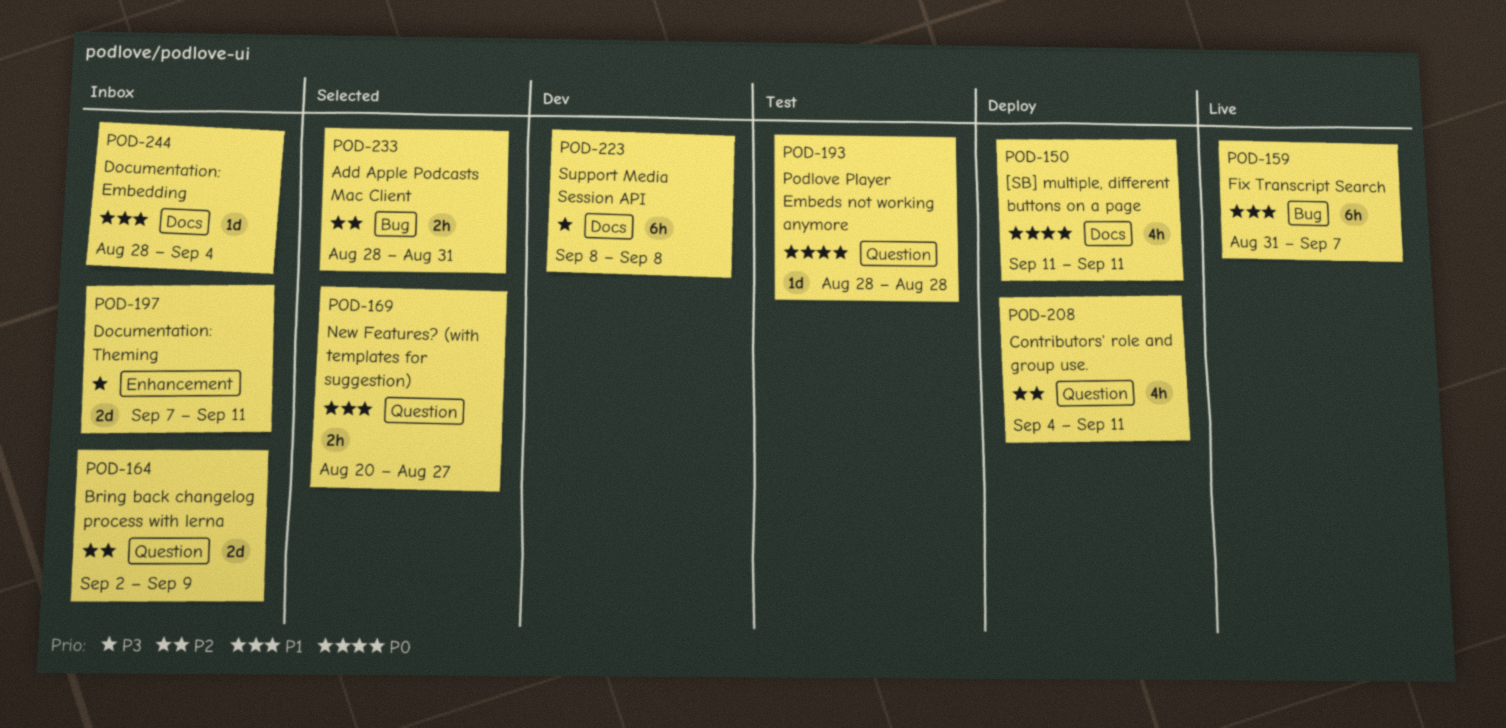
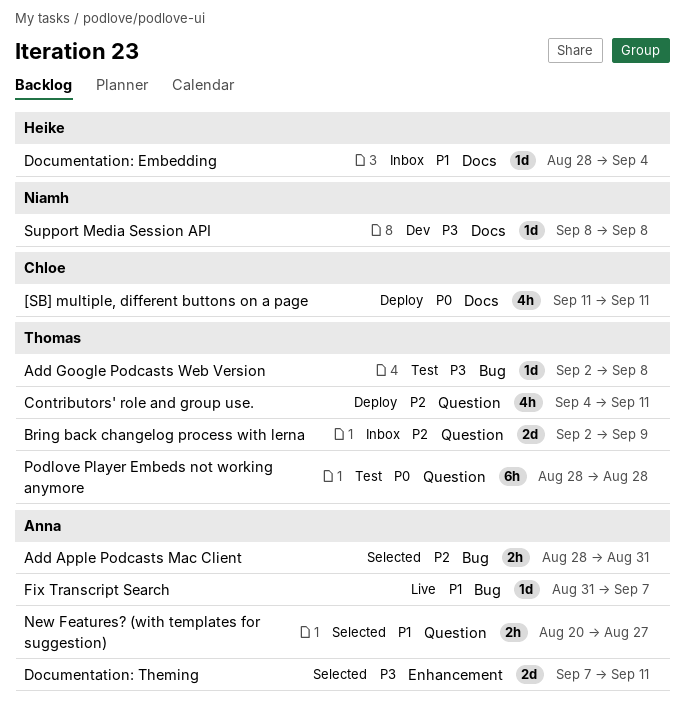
Add Google Podcasts Web Version: none -> present
Documentation: Theming, status: Inbox -> Selected
Fix Transcript Search, estimate: 6h -> 1d
Podlove Player Embeds not working anymore, estimate: 1d -> 6h
Support Media Session API, estimate: 6h -> 1d

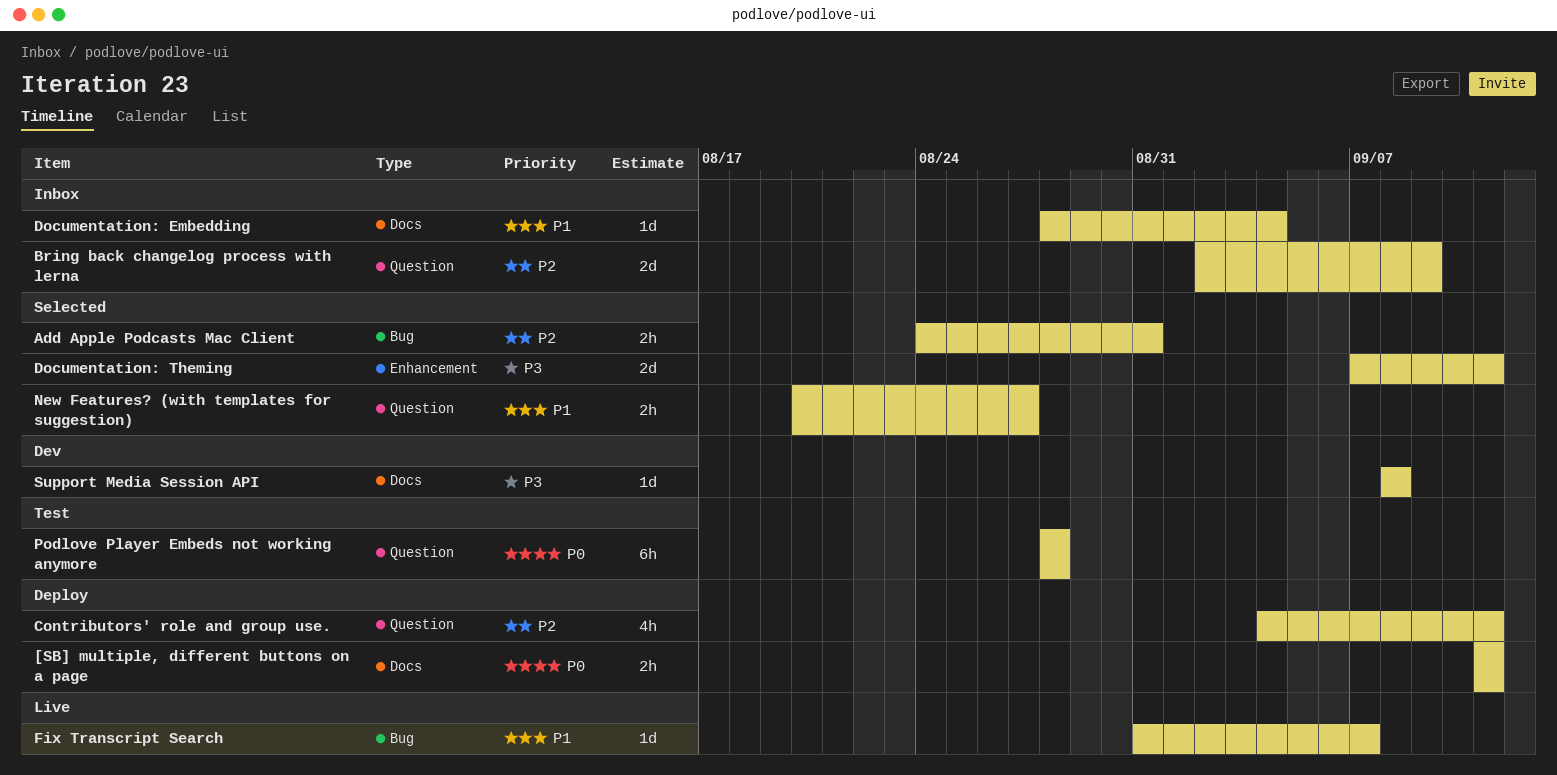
[SB] multiple, different buttons on a page, estimate: 4h -> 2h
Add Apple Podcasts Mac Client, start: Aug 28 -> Aug 24
Add Google Podcasts Web Version: present -> none

